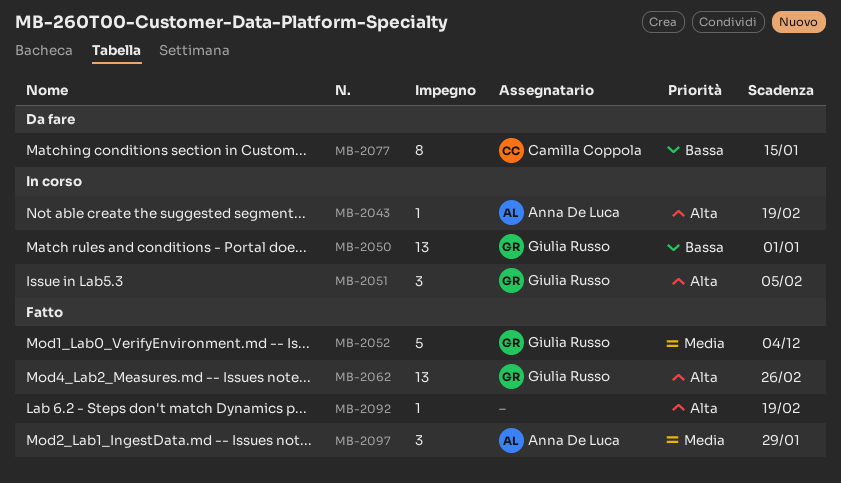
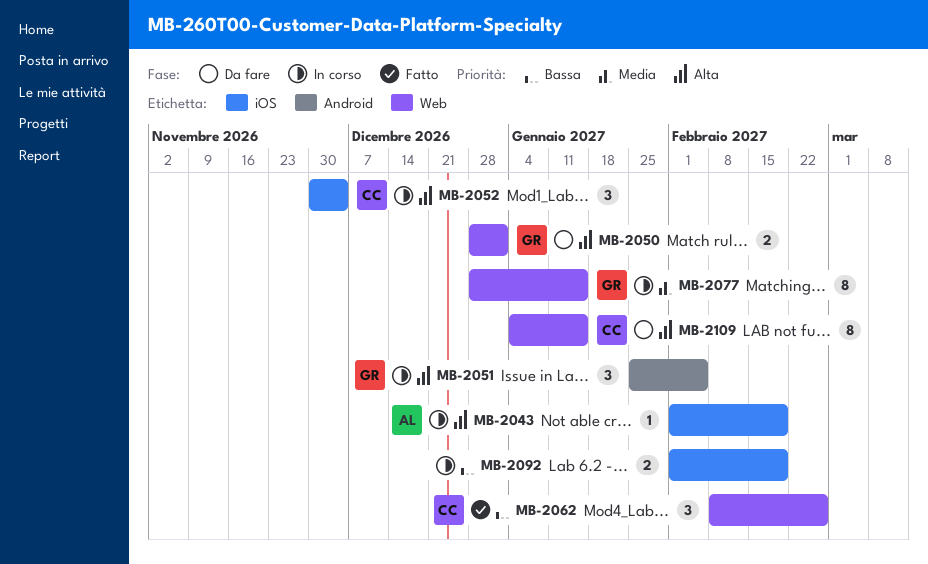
MB-2050, status: In corso -> Da fare
MB-2050, priority: Bassa -> Alta
MB-2050, estimate: 13 -> 2
MB-2052, status: Fatto -> In corso
MB-2052, owner: Giulia Russo -> Camilla Coppola
MB-2052, priority: Media -> Alta
MB-2052, estimate: 5 -> 3
MB-2062, owner: Giulia Russo -> Camilla Coppola
MB-2062, priority: Alta -> Bassa
MB-2062, estimate: 13 -> 3
MB-2077, status: Da fare -> In corso
MB-2077, owner: Camilla Coppola -> Giulia Russo
MB-2077, priority: Bassa -> Media
MB-2092, status: Fatto -> In corso
MB-2092, priority: Alta -> Bassa
MB-2092, estimate: 1 -> 2
MB-2097: present -> none
MB-2109: none -> present

